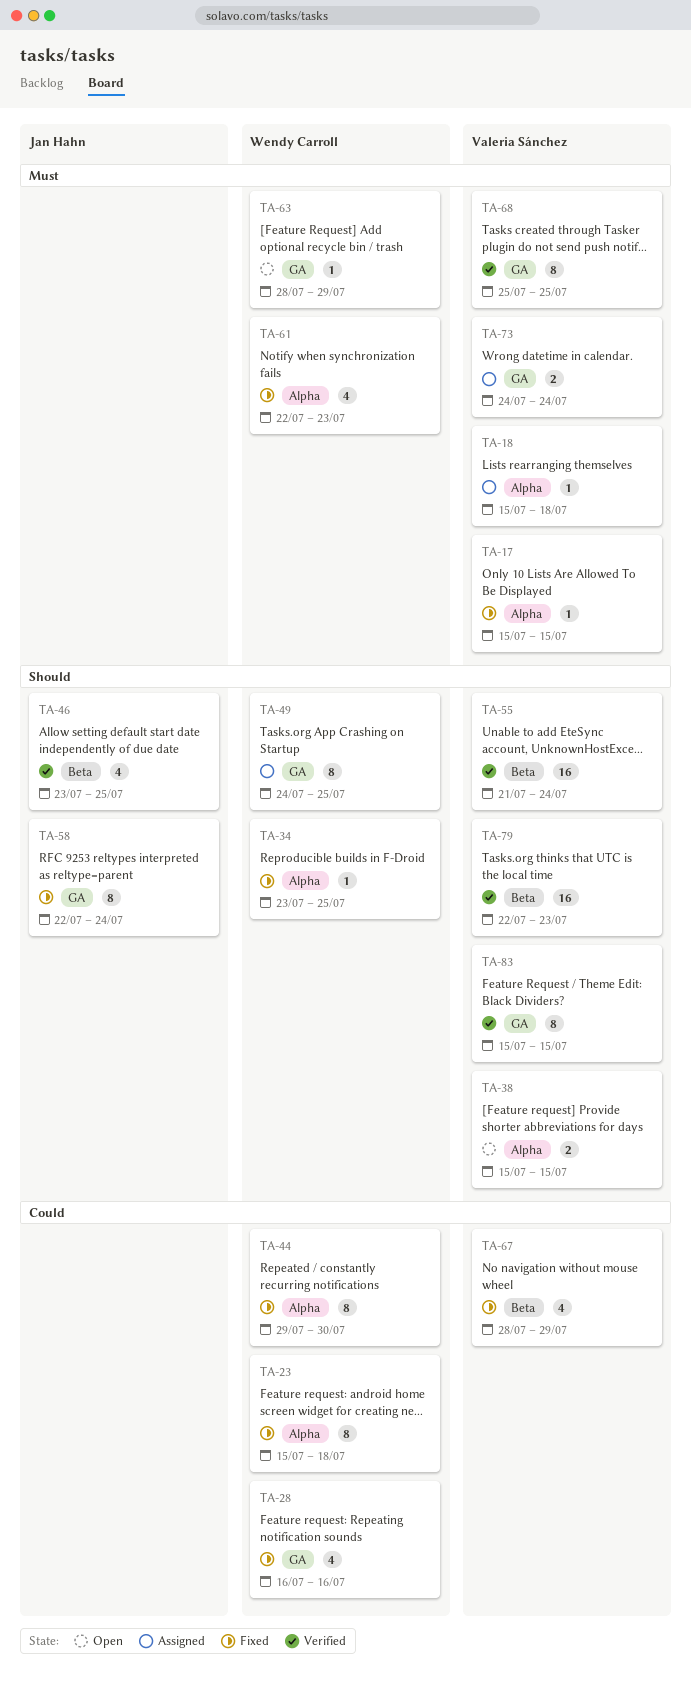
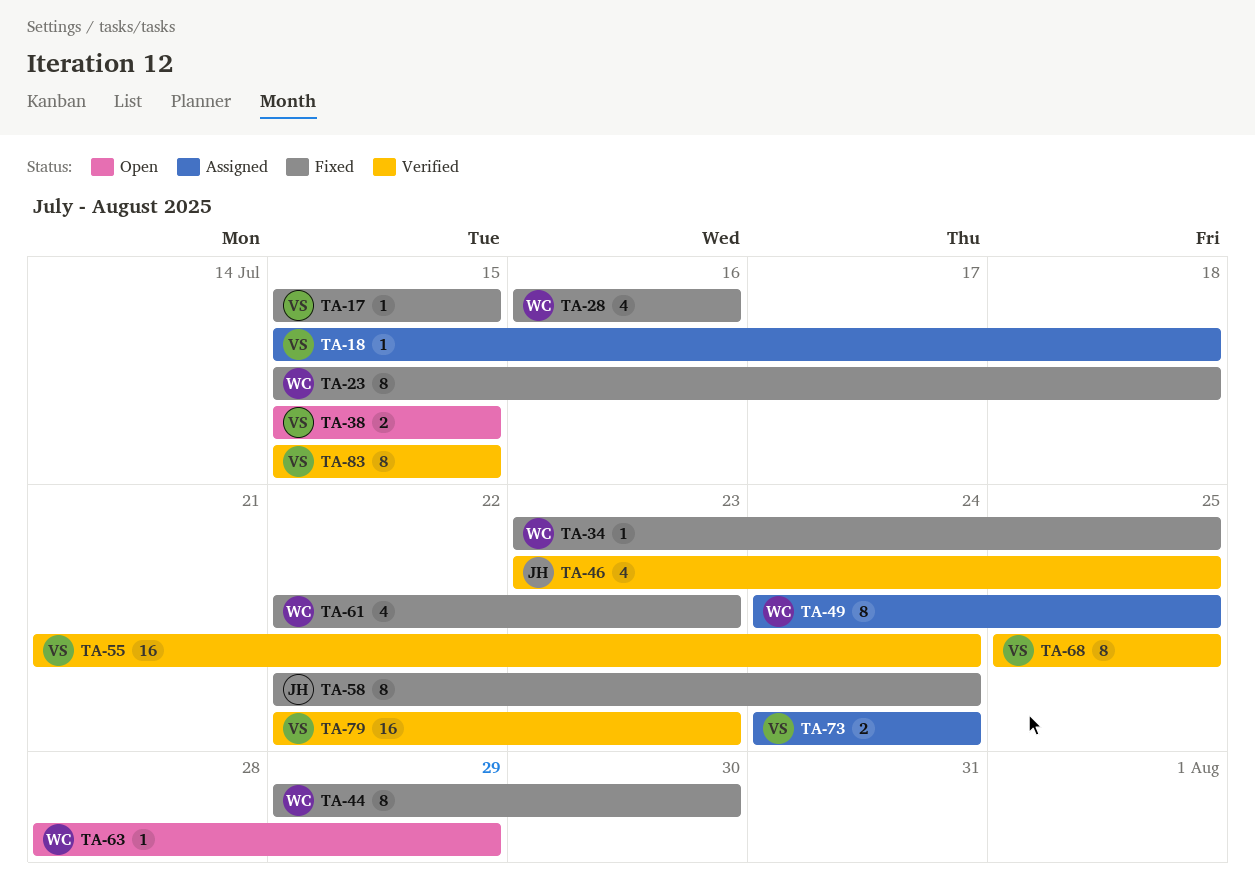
TA-67: present -> none

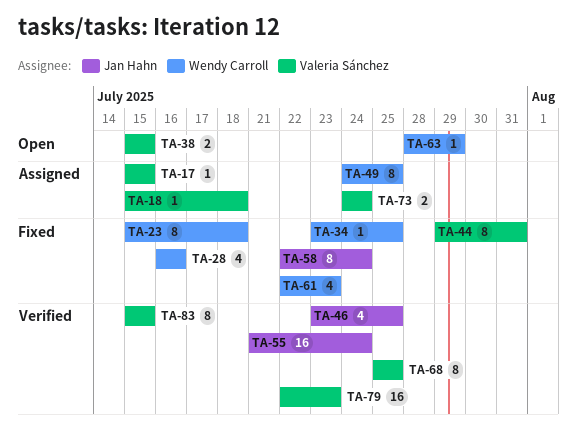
TA-17, status: Fixed -> Assigned
TA-44, owner: Wendy Carroll -> Valeria Sánchez
TA-44, due: Jul 30 -> Jul 31
TA-55, owner: Valeria Sánchez -> Jan Hahn

